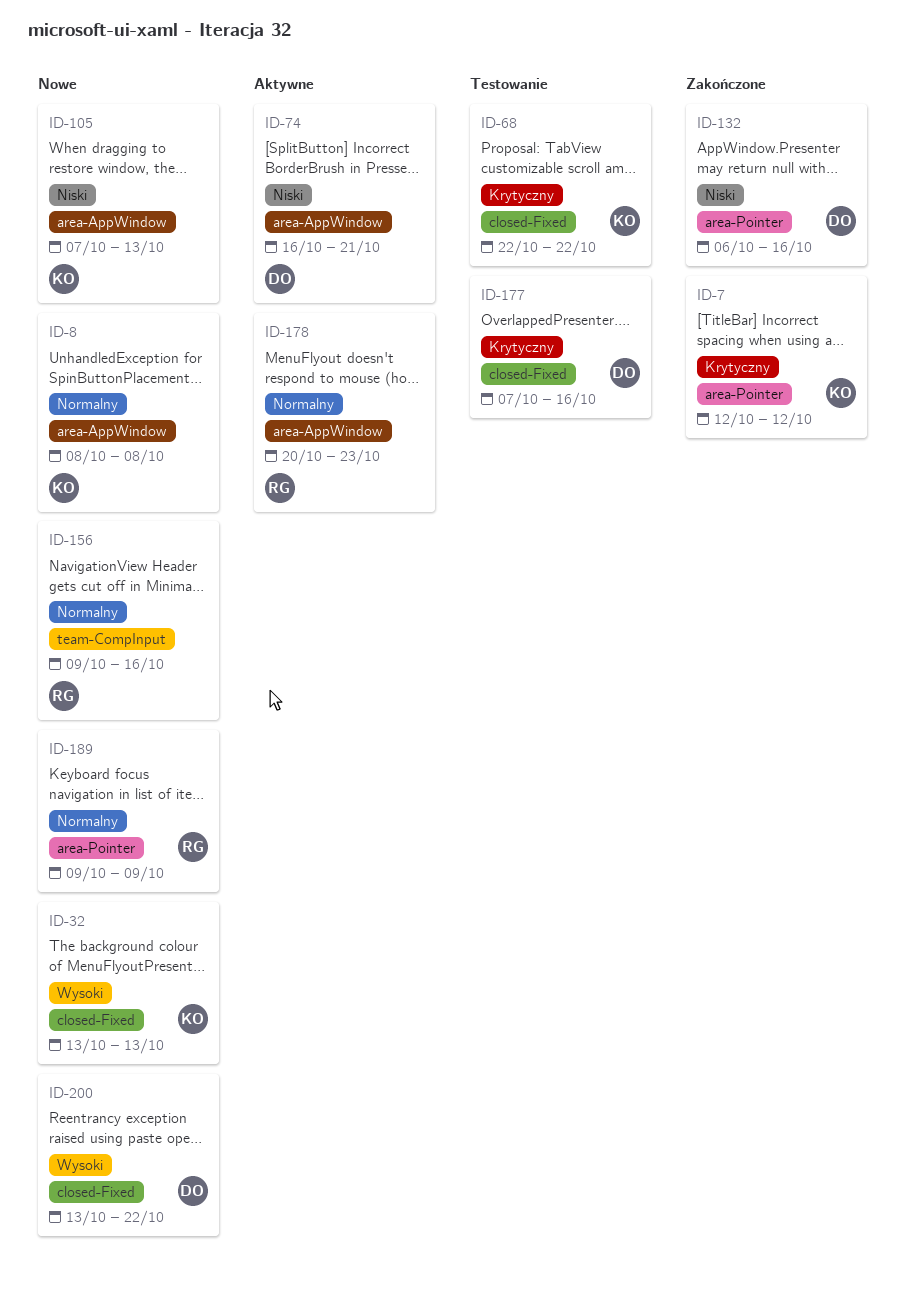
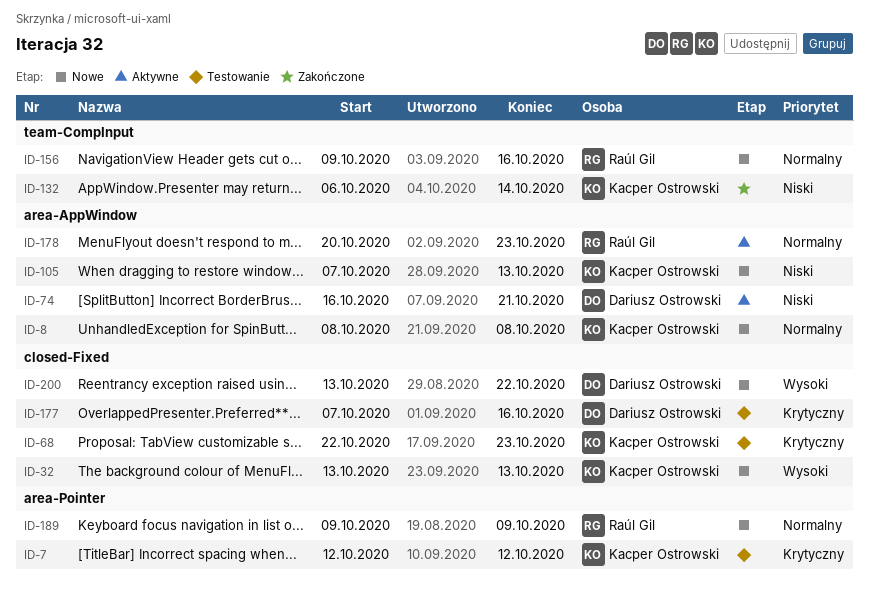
ID-7, status: Zakończone -> Testowanie
ID-68, due: Oct 22 -> Oct 23
ID-132, owner: Dariusz Ostrowski -> Kacper Ostrowski
ID-132, label: area-Pointer -> team-CompInput
ID-132, due: Oct 16 -> Oct 14

